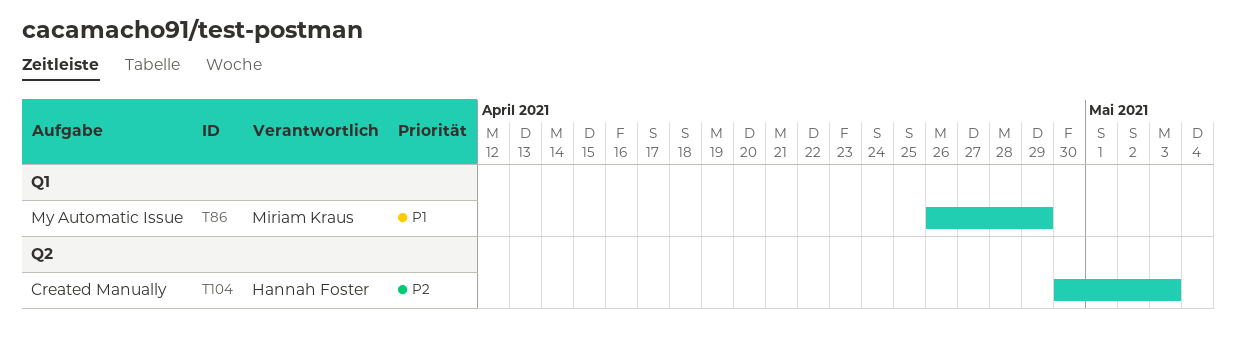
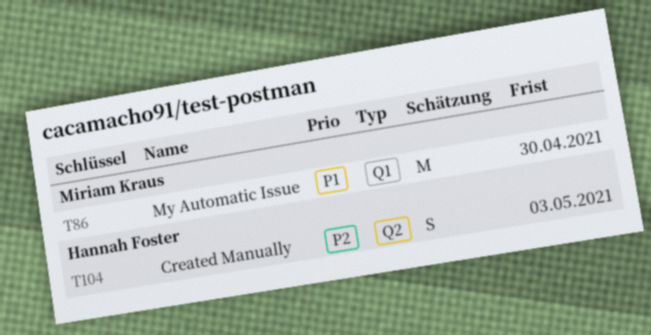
T86, due: Apr 29 -> Apr 30

